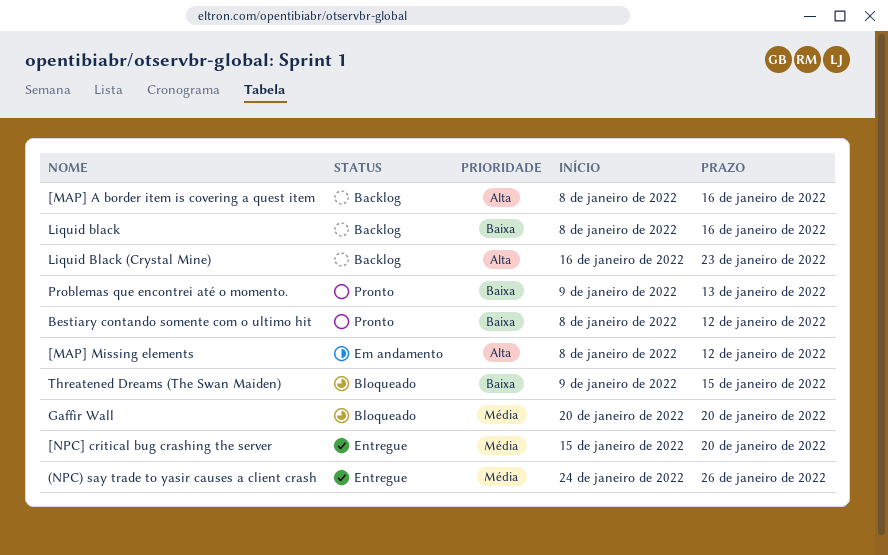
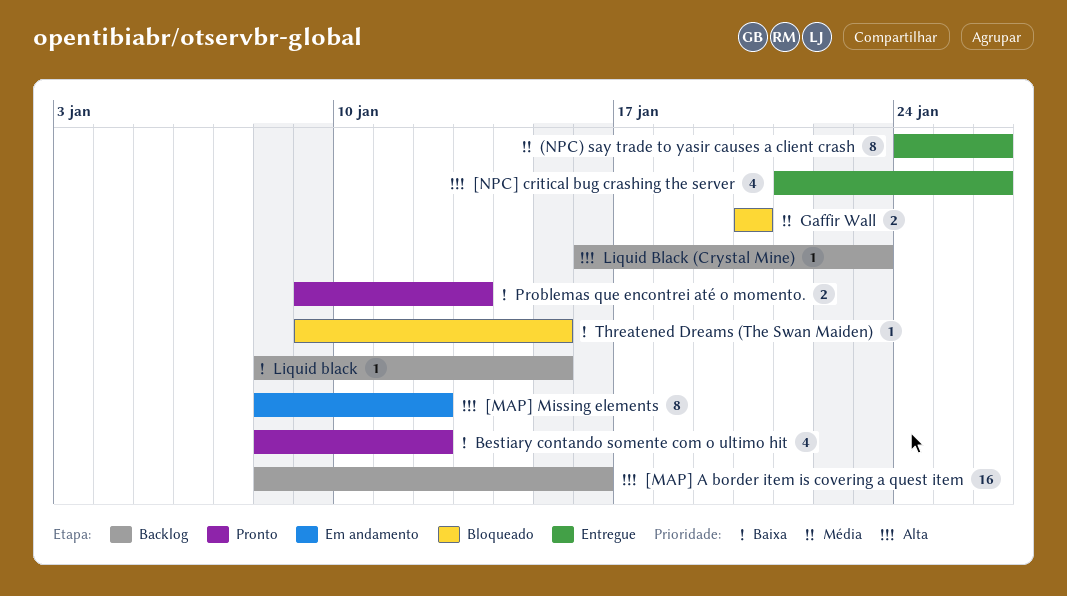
[NPC] critical bug crashing the server, priority: Média -> Alta
[NPC] critical bug crashing the server, start: Jan 15 -> Jan 21
[NPC] critical bug crashing the server, due: Jan 20 -> Jan 26
Liquid black, due: Jan 16 -> Jan 15

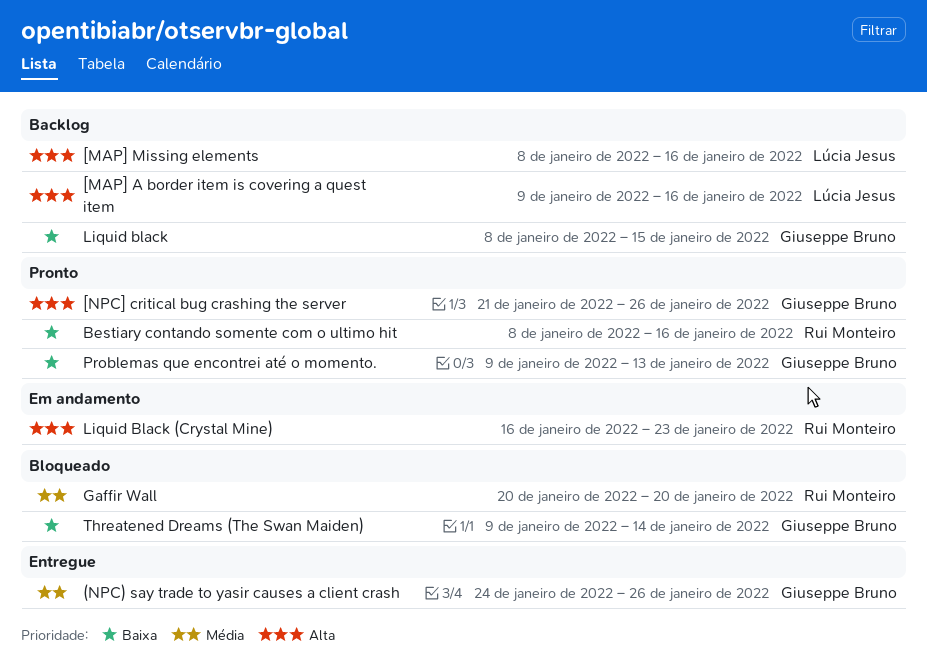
[MAP] A border item is covering a quest item, start: Jan 8 -> Jan 9
[MAP] Missing elements, status: Em andamento -> Backlog
[MAP] Missing elements, due: Jan 12 -> Jan 16
[NPC] critical bug crashing the server, status: Entregue -> Pronto
Bestiary contando somente com o ultimo hit, due: Jan 12 -> Jan 16
Liquid Black (Crystal Mine), status: Backlog -> Em andamento
Threatened Dreams (The Swan Maiden), due: Jan 15 -> Jan 14

